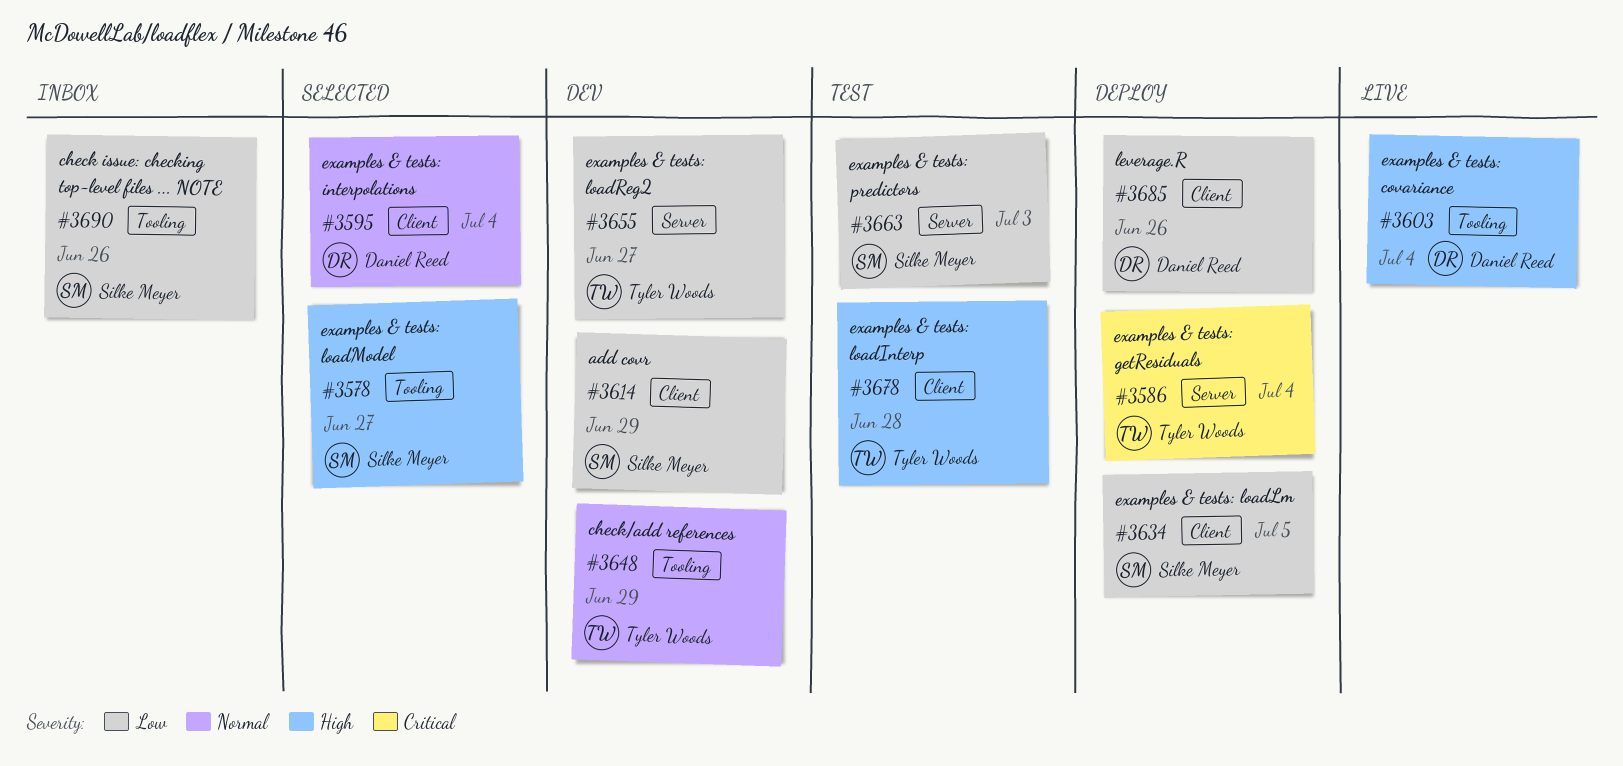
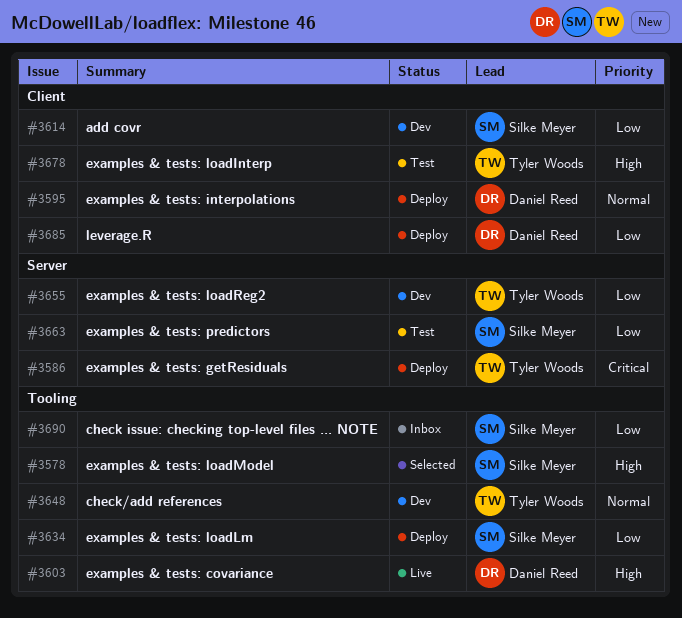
#3595, status: Selected -> Deploy
#3634, label: Client -> Tooling

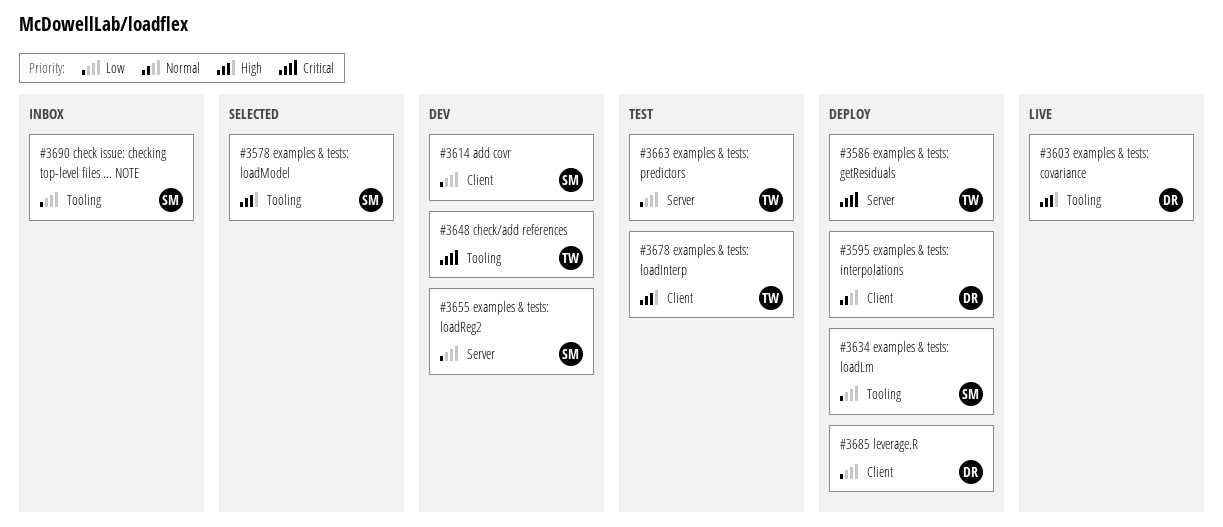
#3648, priority: Normal -> Critical
#3655, owner: Tyler Woods -> Silke Meyer
#3663, owner: Silke Meyer -> Tyler Woods

